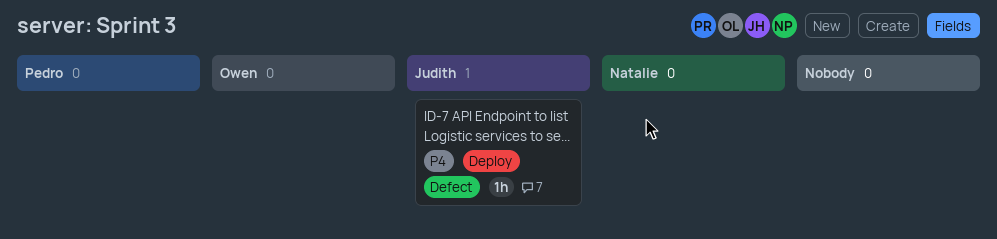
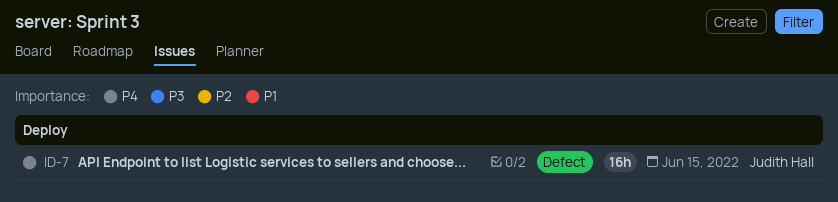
ID-7, estimate: 1h -> 16h

